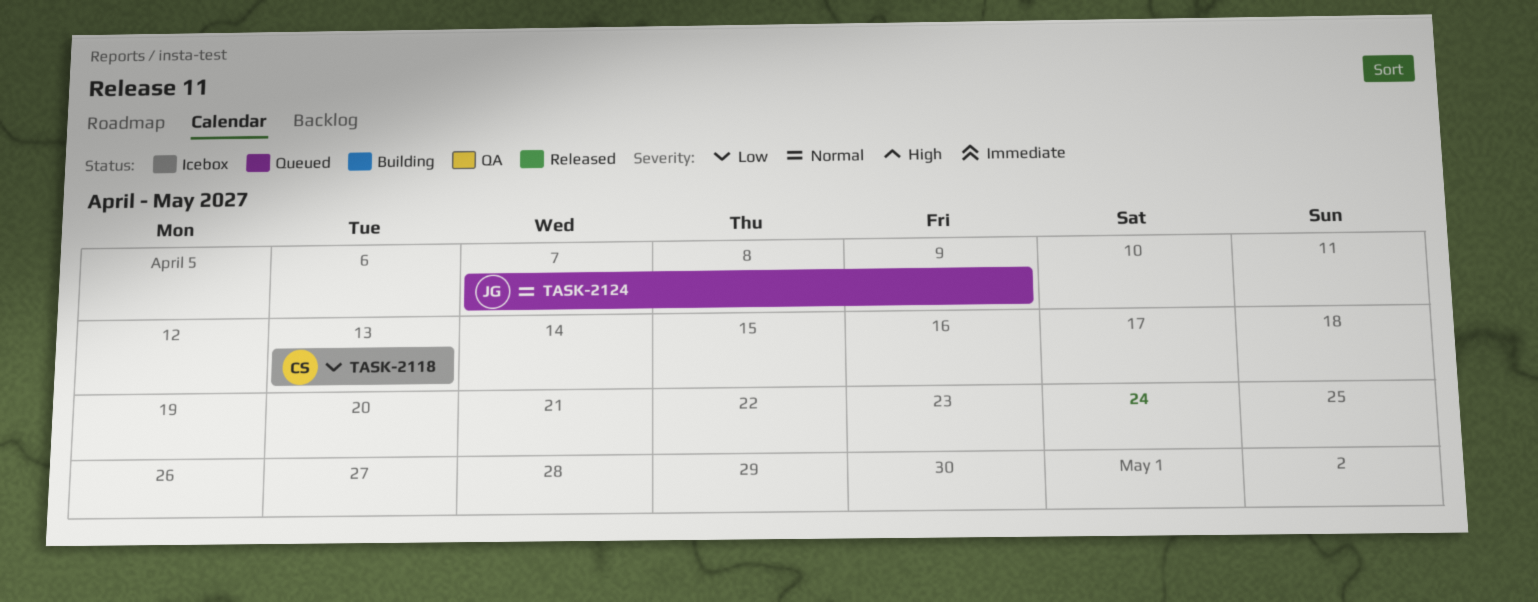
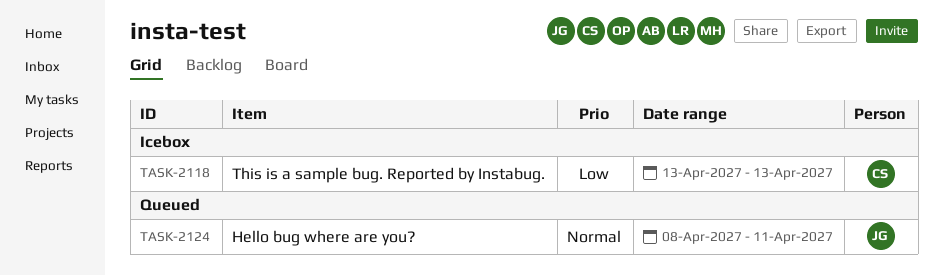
TASK-2124, start: Apr 7 -> Apr 8
TASK-2124, due: Apr 9 -> Apr 11

